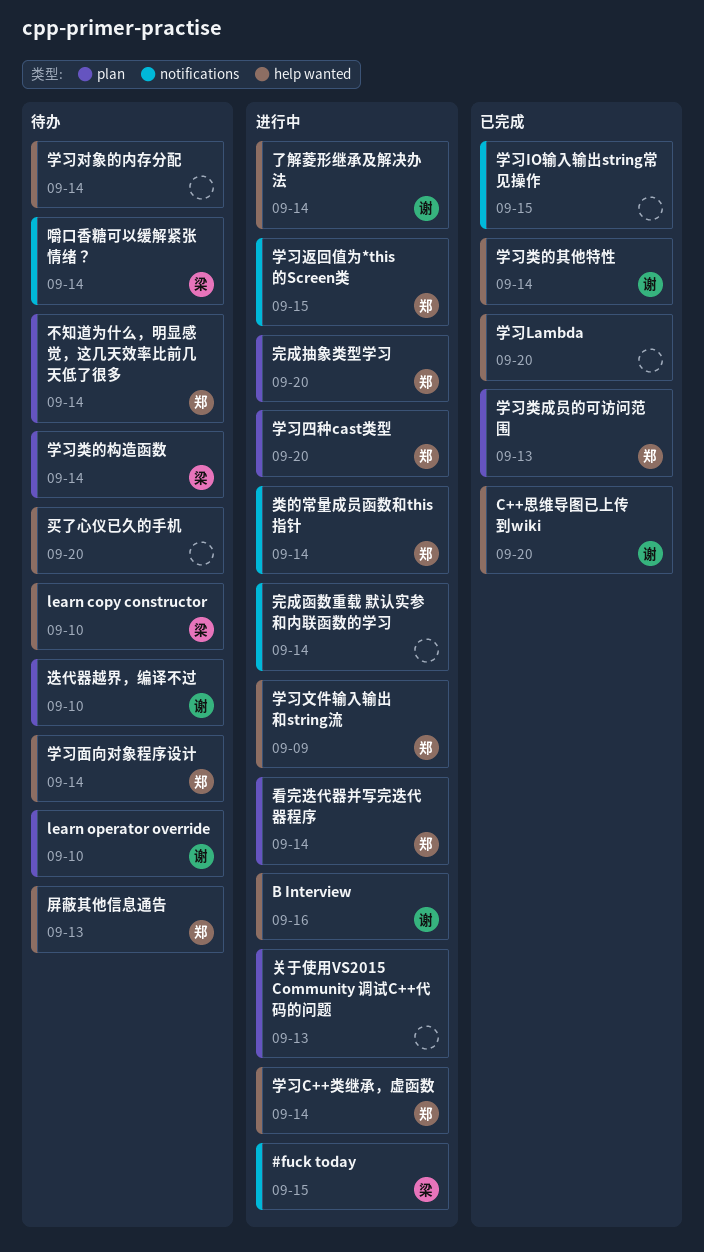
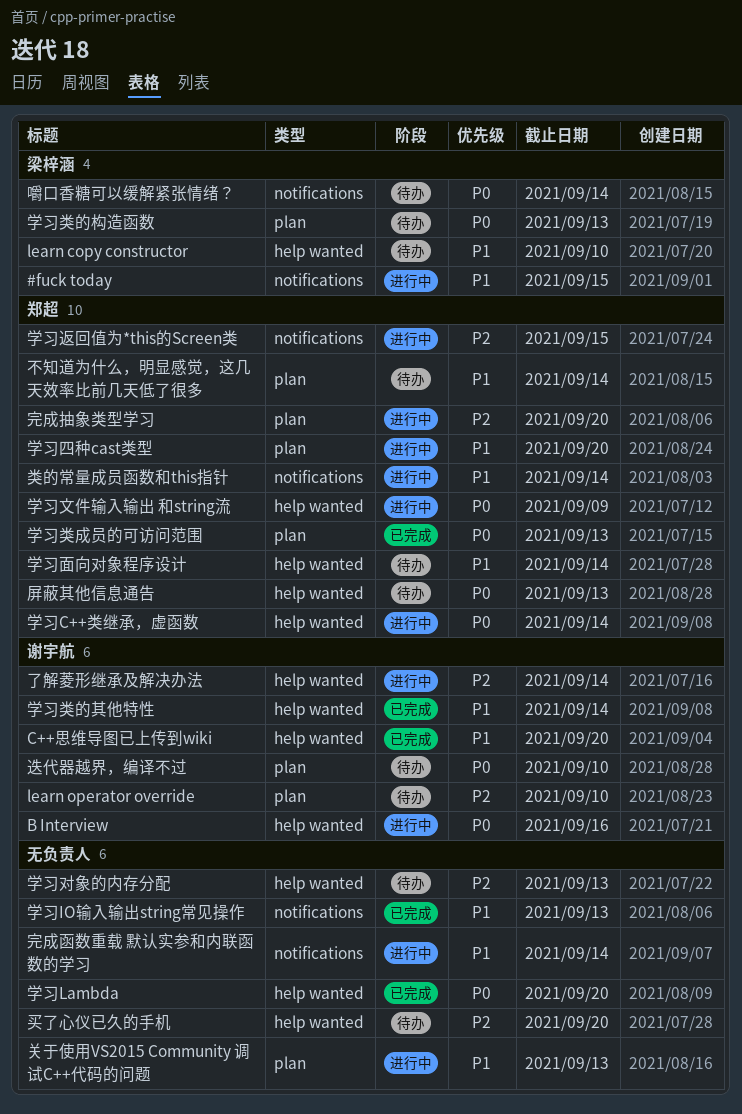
学习IO输入输出string常见操作, due: Sep 15 -> Sep 13
学习对象的内存分配, due: Sep 14 -> Sep 13
学习类的构造函数, due: Sep 14 -> Sep 13
看完迭代器并写完迭代器程序: present -> none

